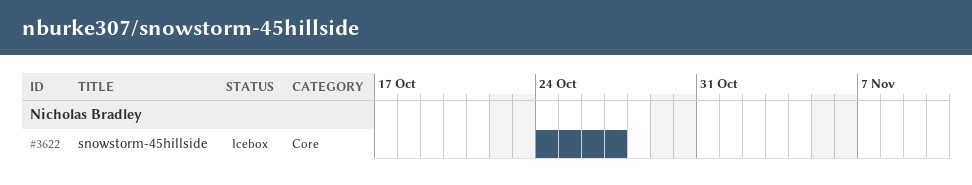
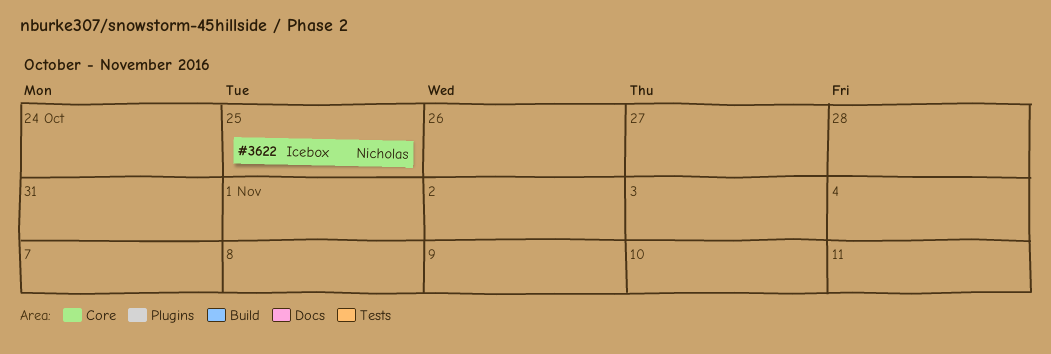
#3622, due: Oct 27 -> Oct 25

